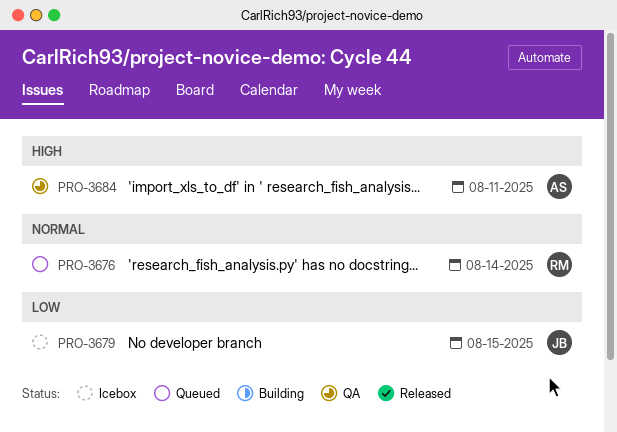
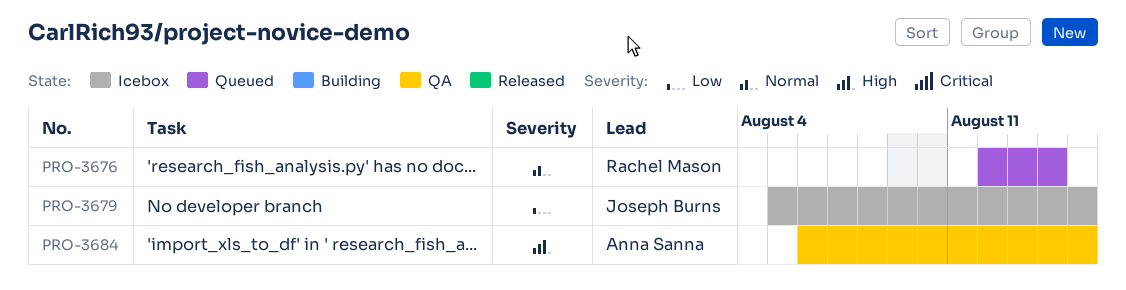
PRO-3684, due: Aug 11 -> Aug 15

